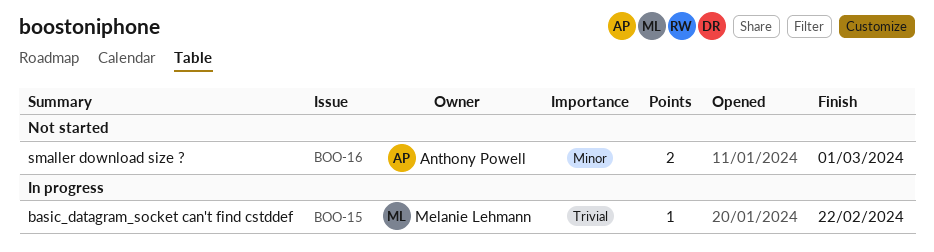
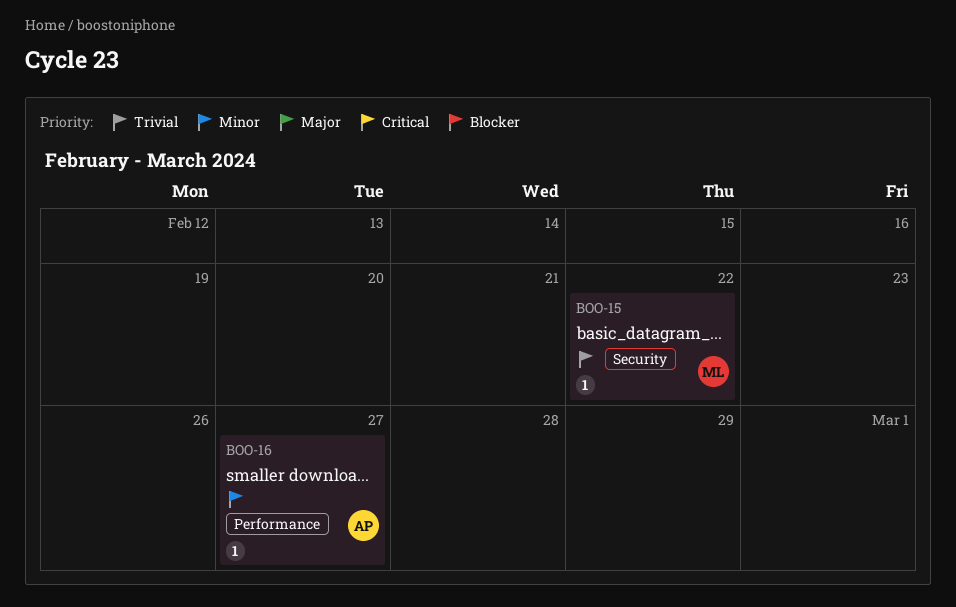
BOO-16, estimate: 2 -> 1
BOO-16, due: Mar 1 -> Feb 27

